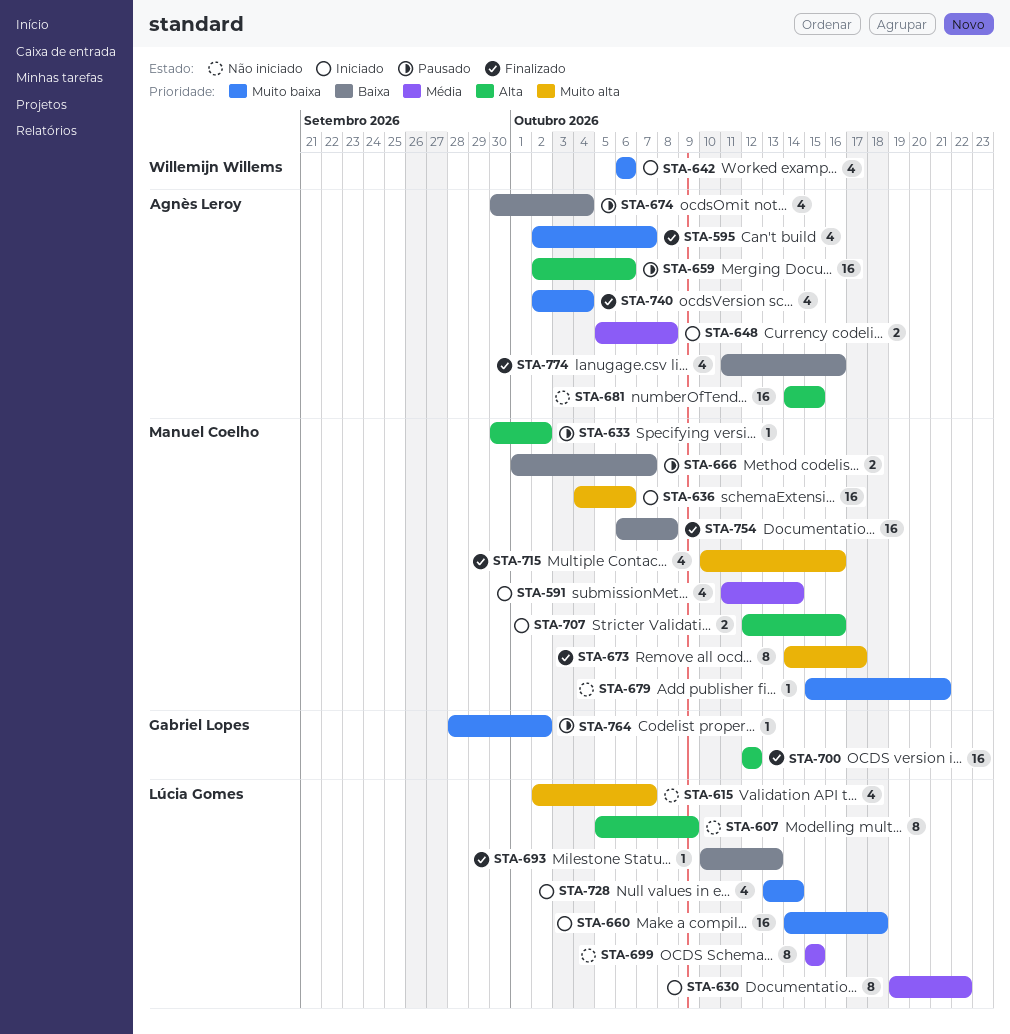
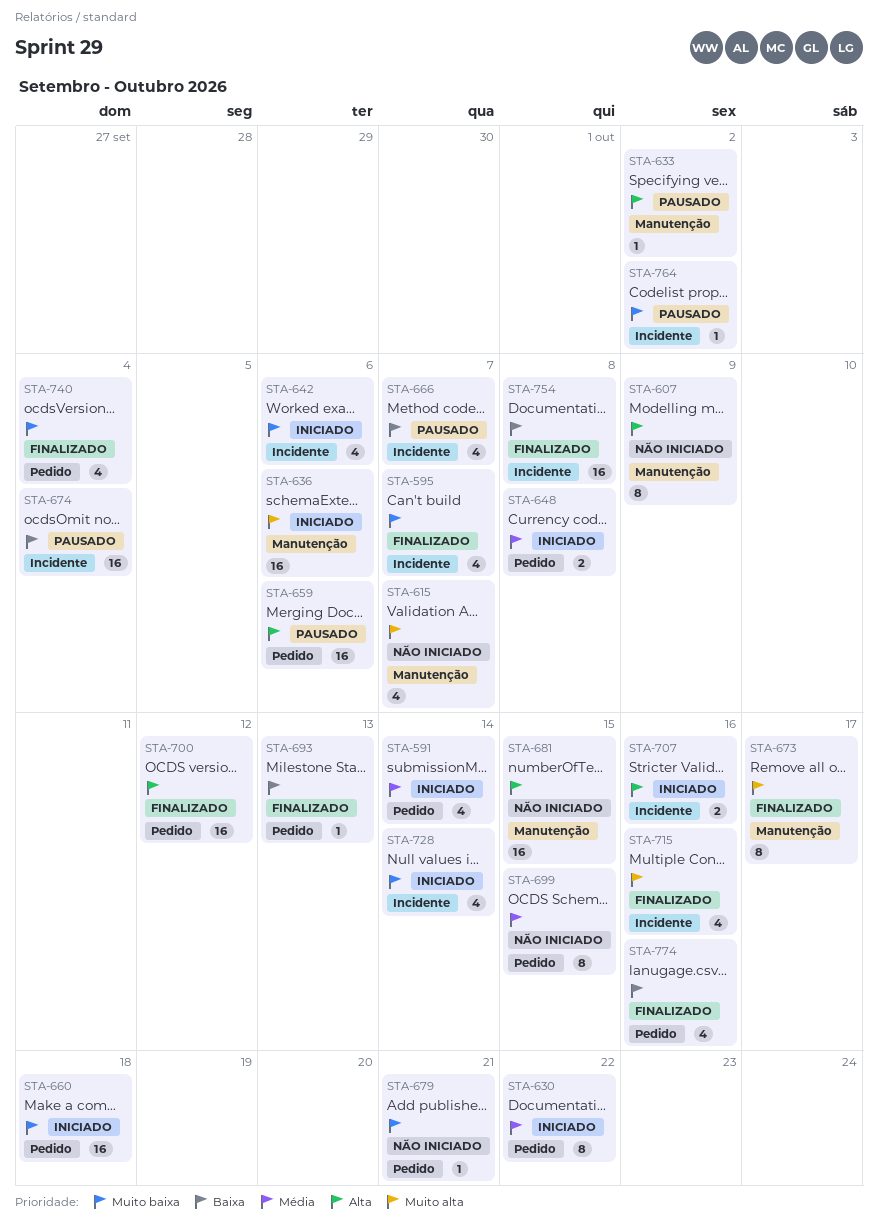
STA-666, estimate: 2 -> 4
STA-674, estimate: 4 -> 16

